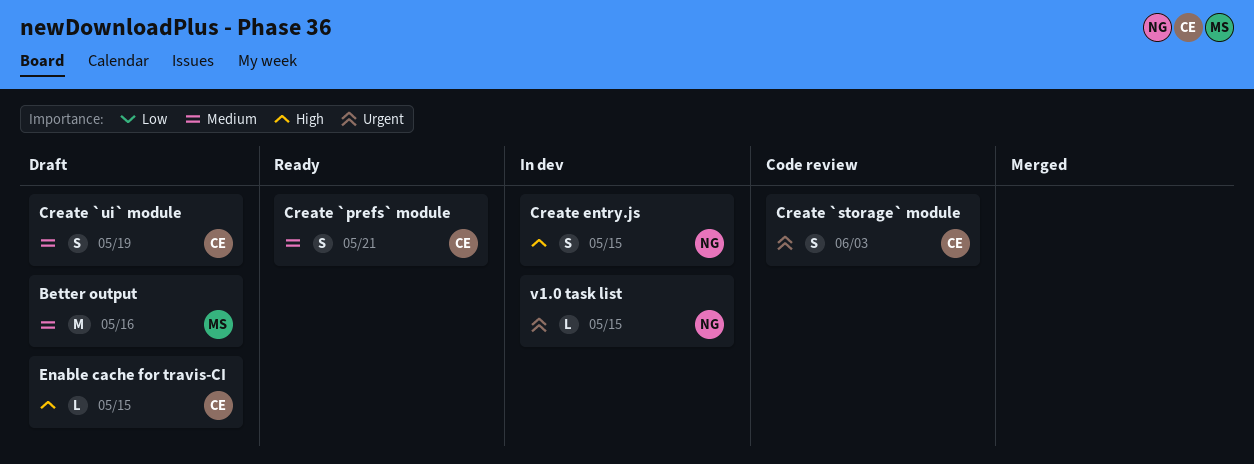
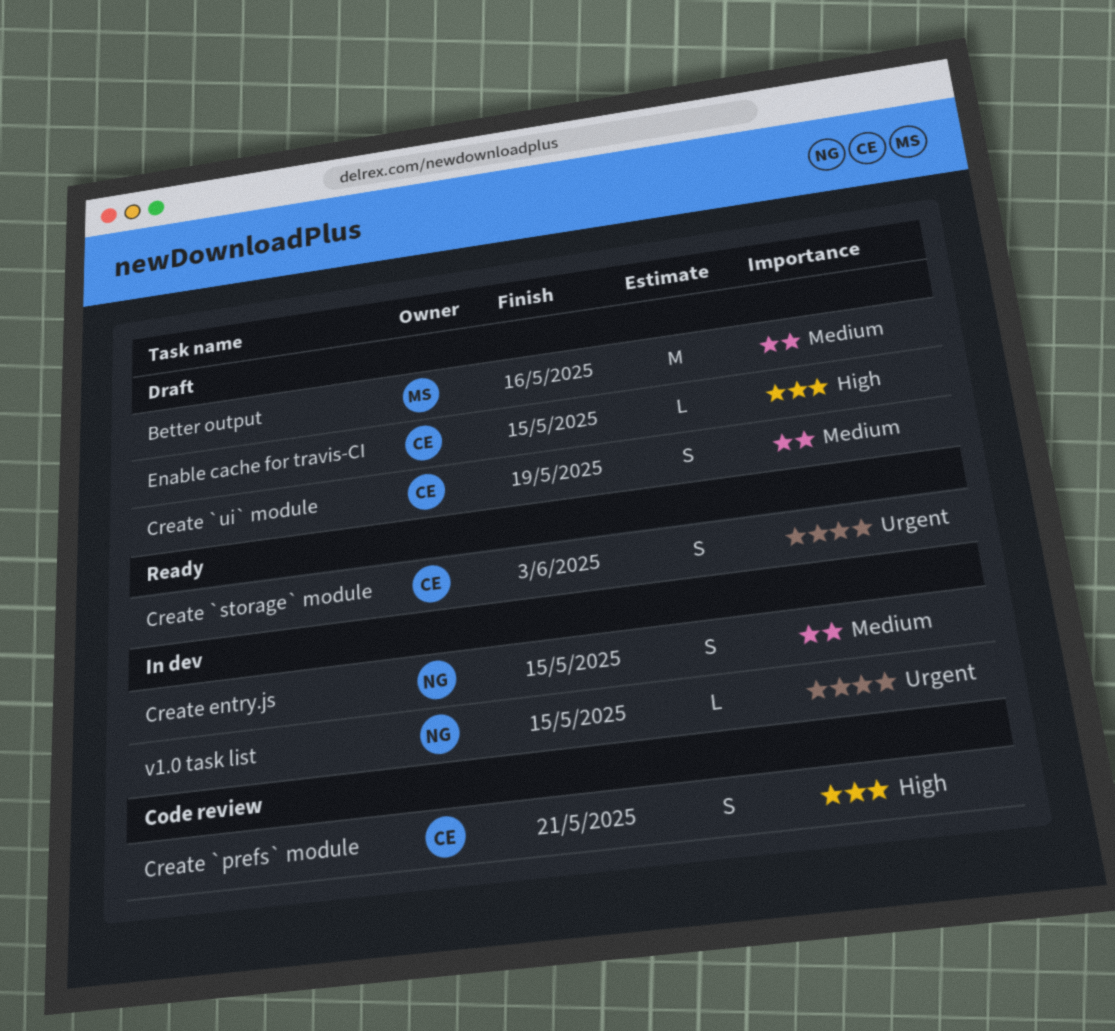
Create `prefs` module, status: Ready -> Code review
Create `prefs` module, priority: Medium -> High
Create `storage` module, status: Code review -> Ready
Create entry.js, priority: High -> Medium

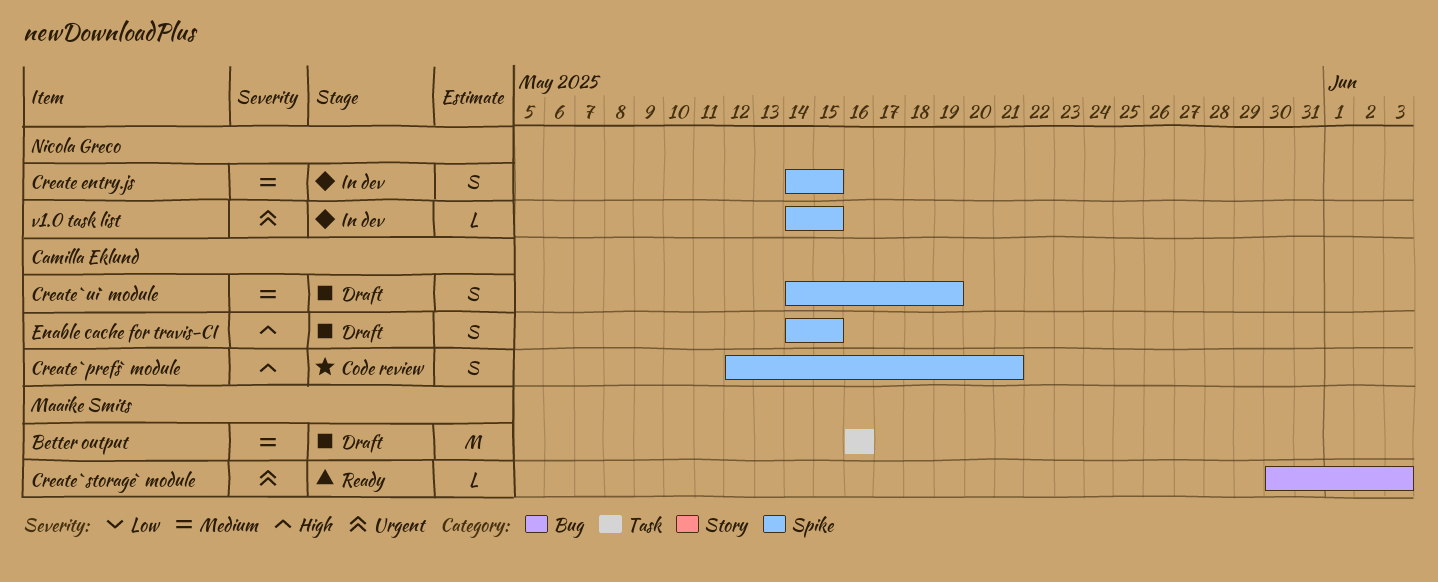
Create `storage` module, owner: Camilla Eklund -> Maaike Smits
Create `storage` module, estimate: S -> L
Enable cache for travis-CI, estimate: L -> S

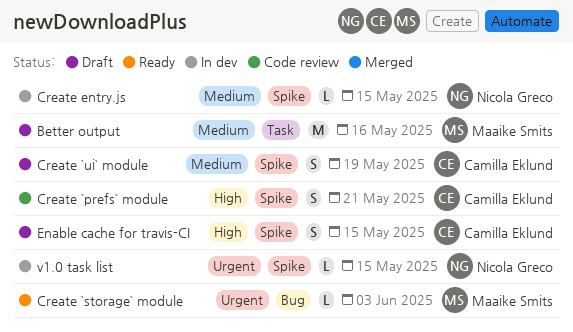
Create entry.js, estimate: S -> L

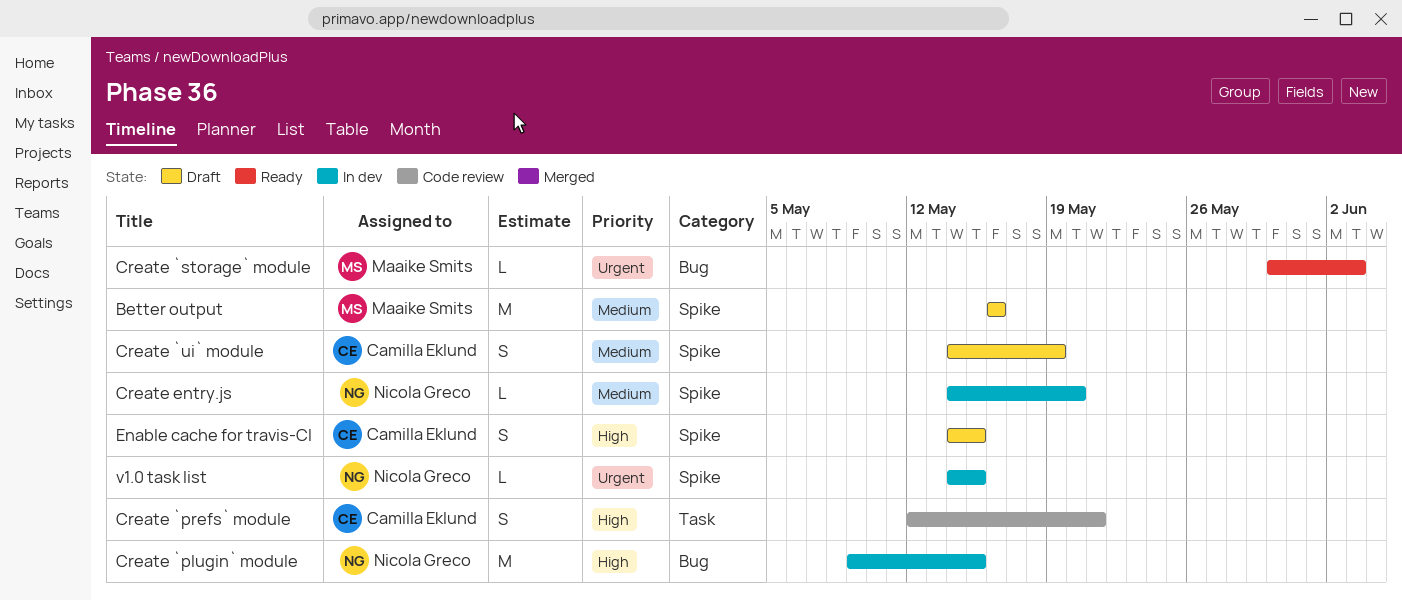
Better output, label: Task -> Spike
Create `plugin` module: none -> present
Create `prefs` module, label: Spike -> Task
Create entry.js, due: May 15 -> May 20

